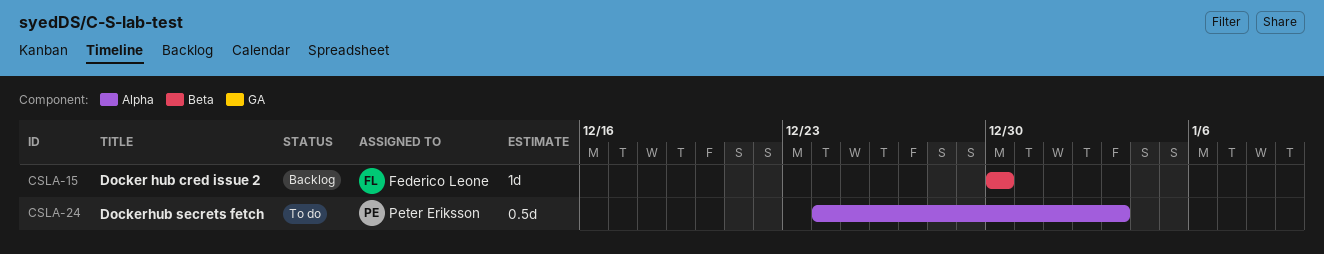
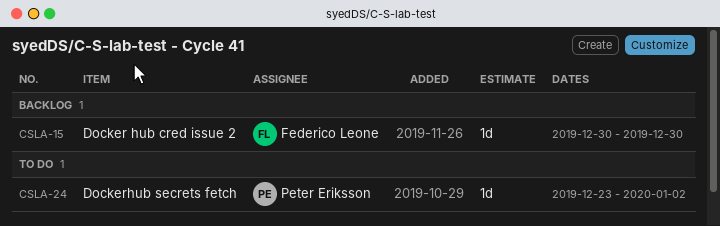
CSLA-24, estimate: 0.5d -> 1d
CSLA-24, start: Dec 24 -> Dec 23
CSLA-24, due: Jan 3 -> Jan 2

